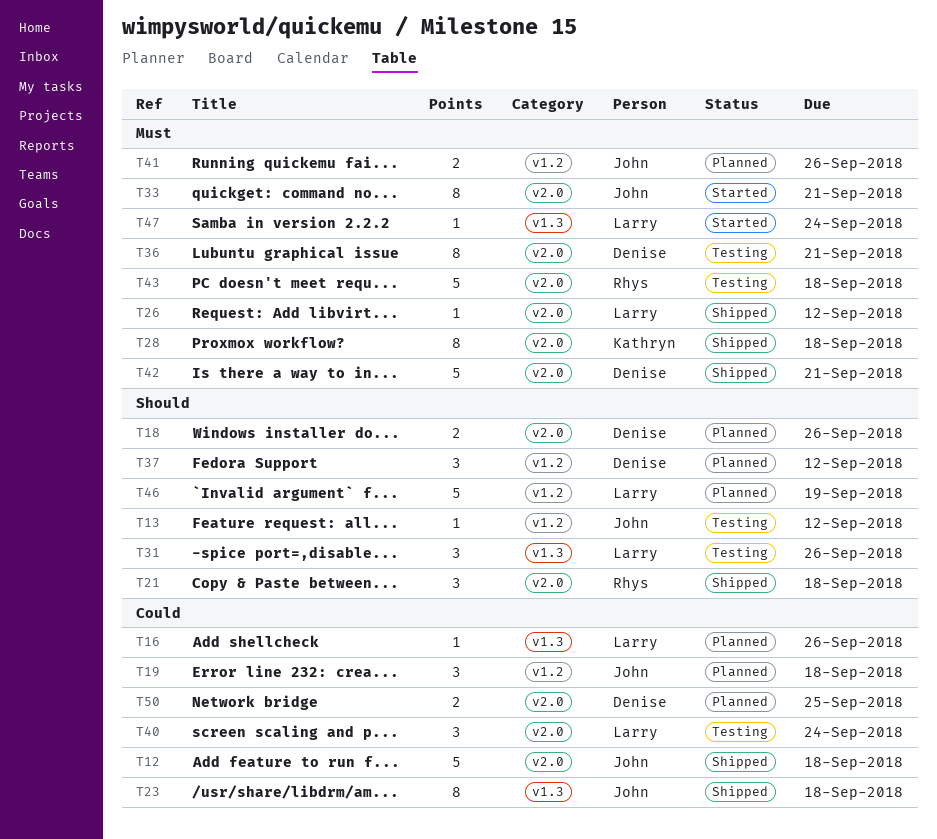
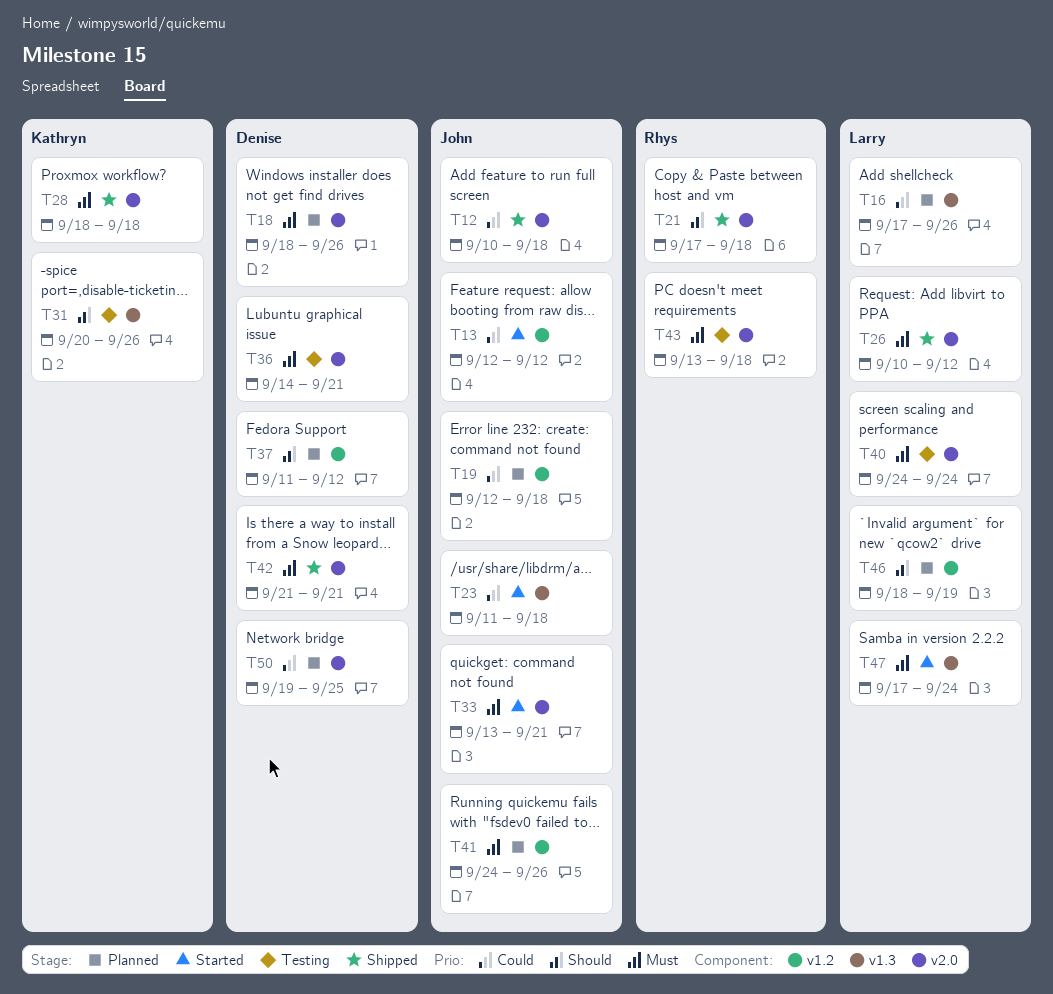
T13, status: Testing -> Started
T13, priority: Should -> Could
T18, priority: Should -> Must
T23, status: Shipped -> Started
T31, owner: Larry -> Kathryn
T40, priority: Could -> Must

